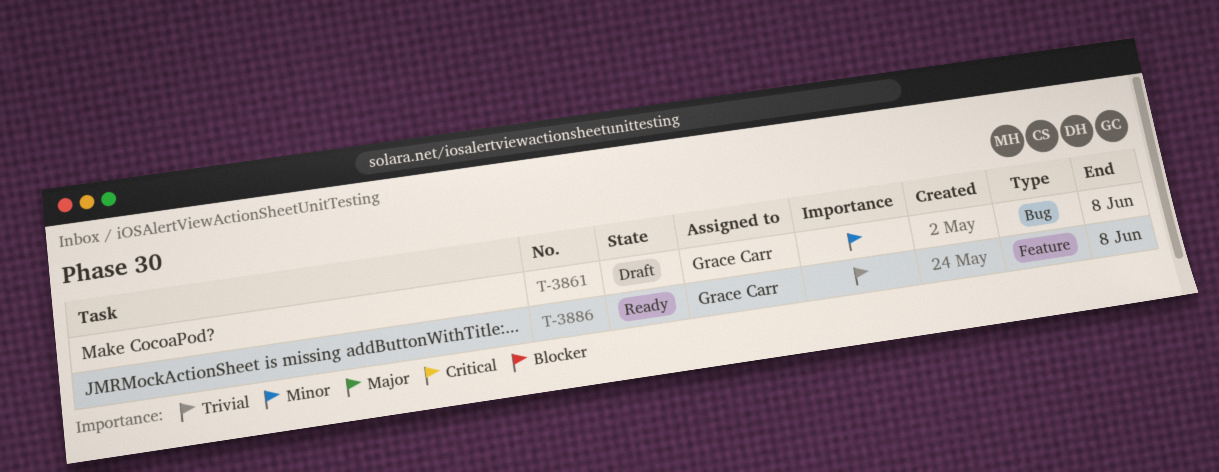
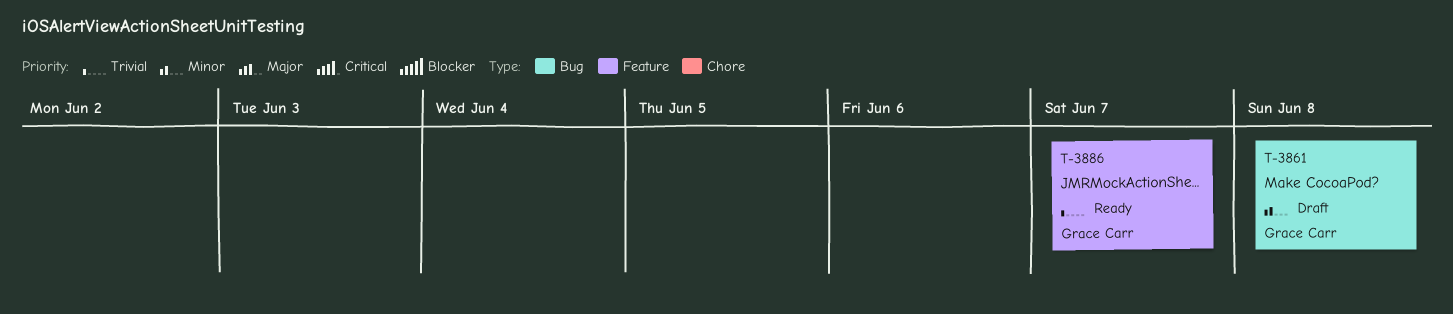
T-3886, due: Jun 8 -> Jun 7

